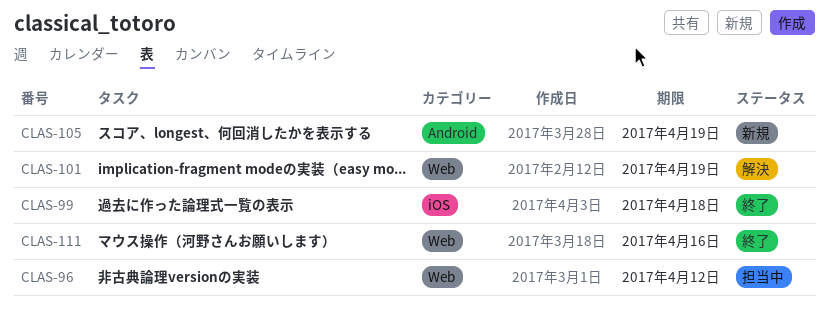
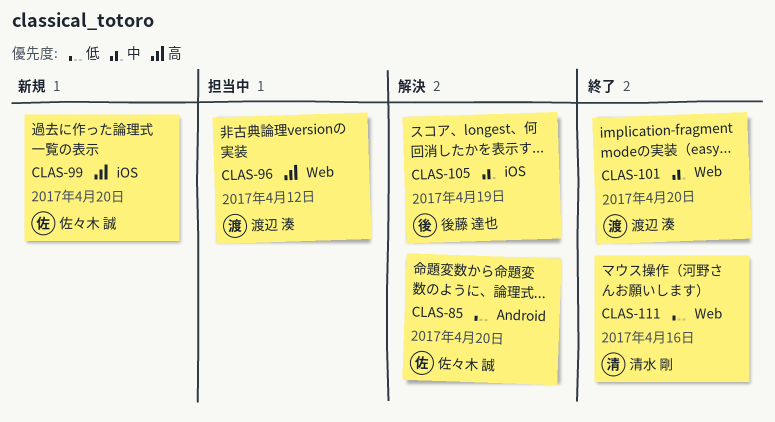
CLAS-85: none -> present
CLAS-99, status: 終了 -> 新規
CLAS-99, due: Apr 18 -> Apr 20
CLAS-101, status: 解決 -> 終了
CLAS-101, due: Apr 19 -> Apr 20
CLAS-105, status: 新規 -> 解決
CLAS-105, label: Android -> iOS

